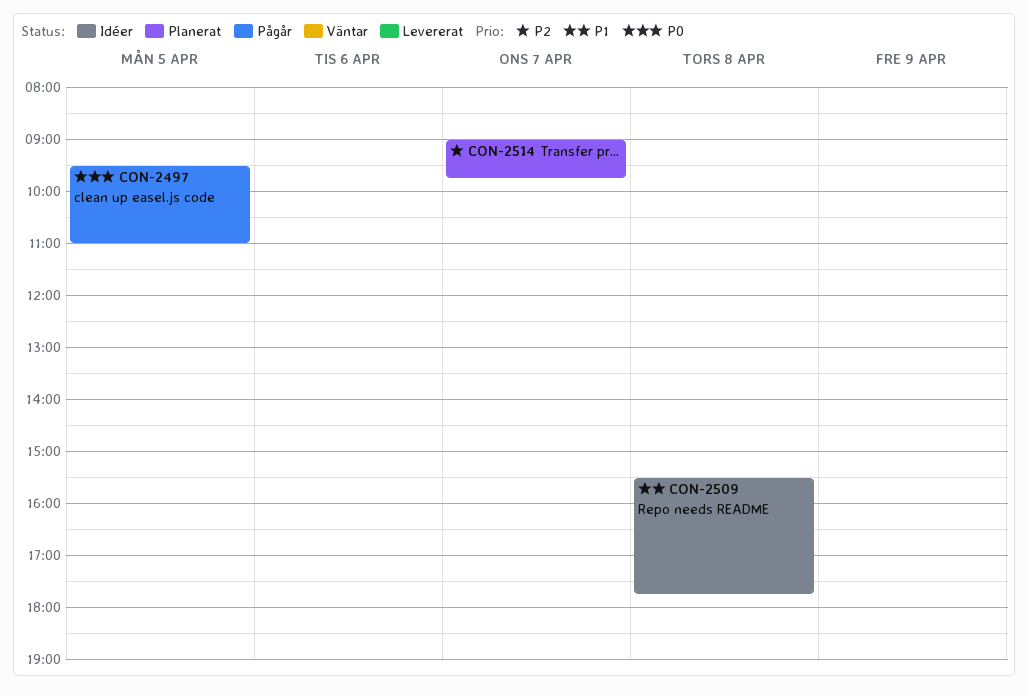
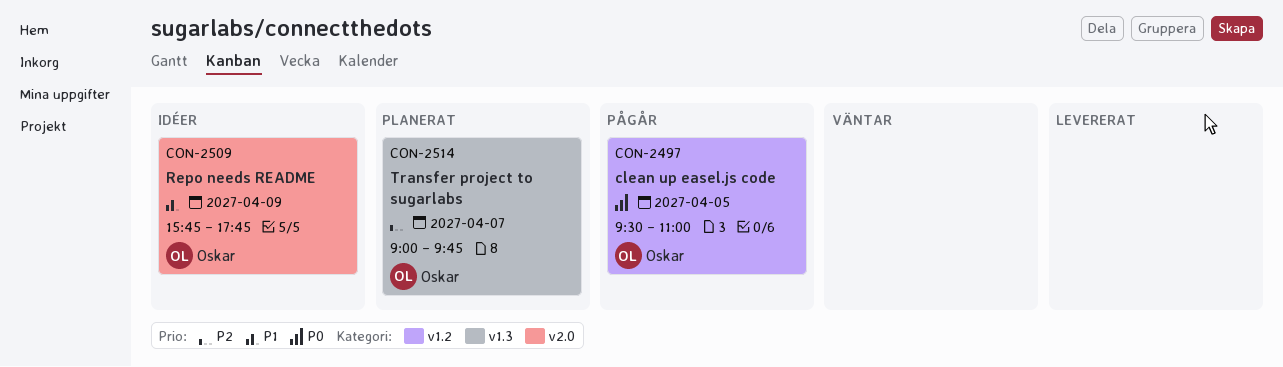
CON-2509, day: Apr 8 -> Apr 9
CON-2509, begins: 15:30 -> 15:45

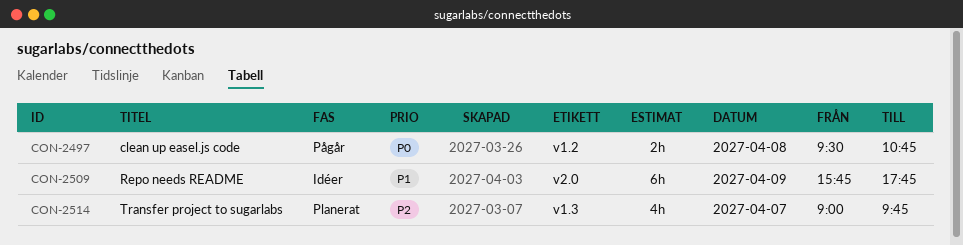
CON-2497, day: Apr 5 -> Apr 8
CON-2497, ends: 11:00 -> 10:45

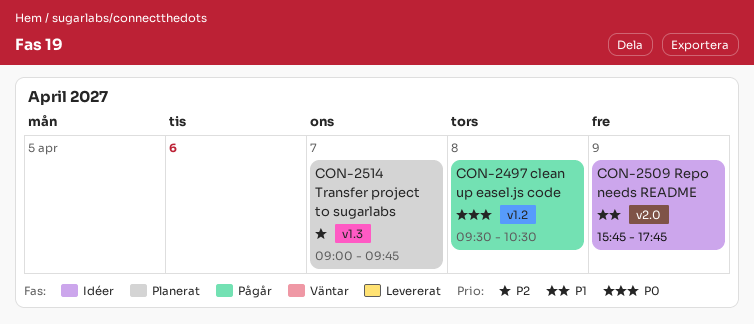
CON-2497, ends: 10:45 -> 10:30

